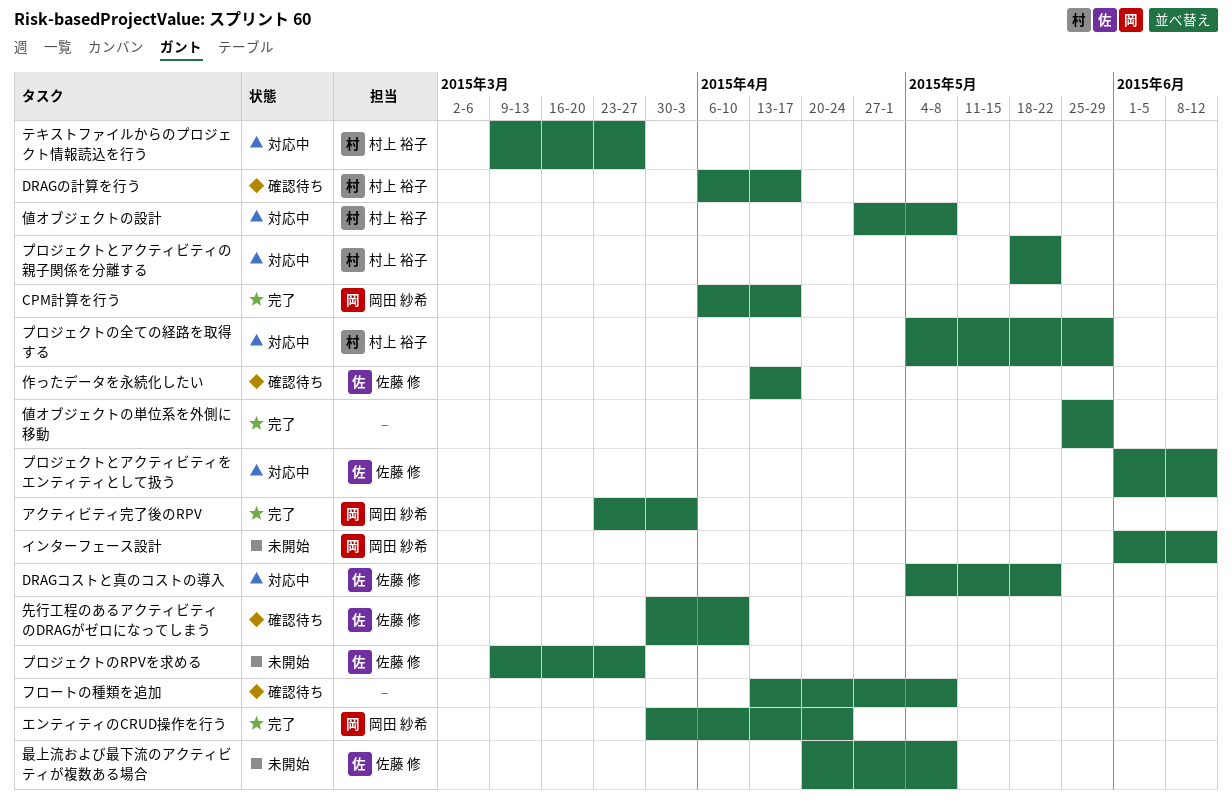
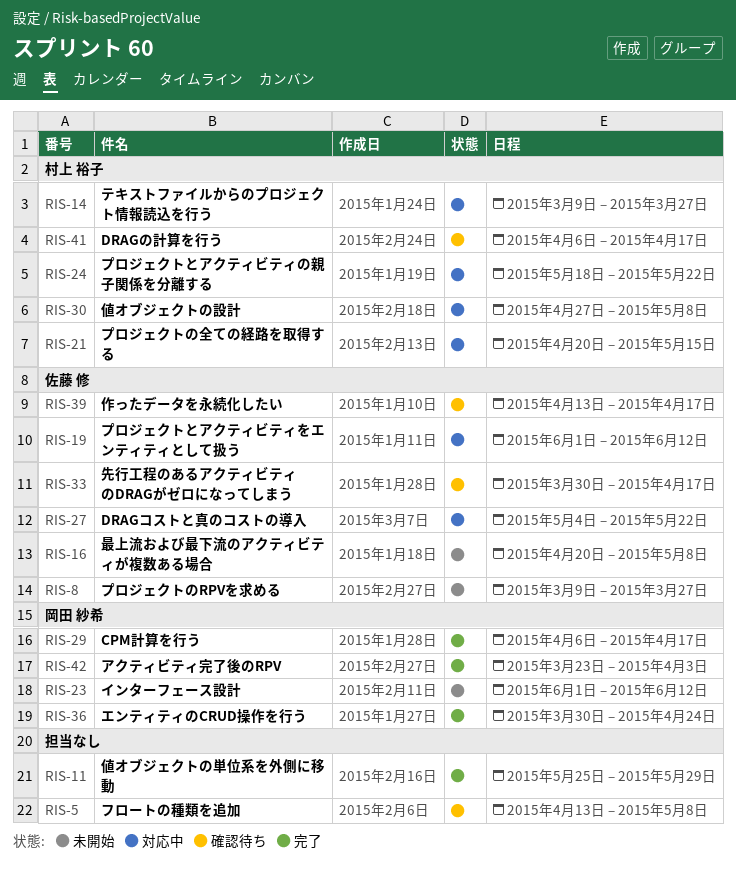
プロジェクトの全ての経路を取得する, start: May 4 -> Apr 20
プロジェクトの全ての経路を取得する, due: May 29 -> May 15
先行工程のあるアクティビティのDRAGがゼロになってしまう, due: Apr 10 -> Apr 17

